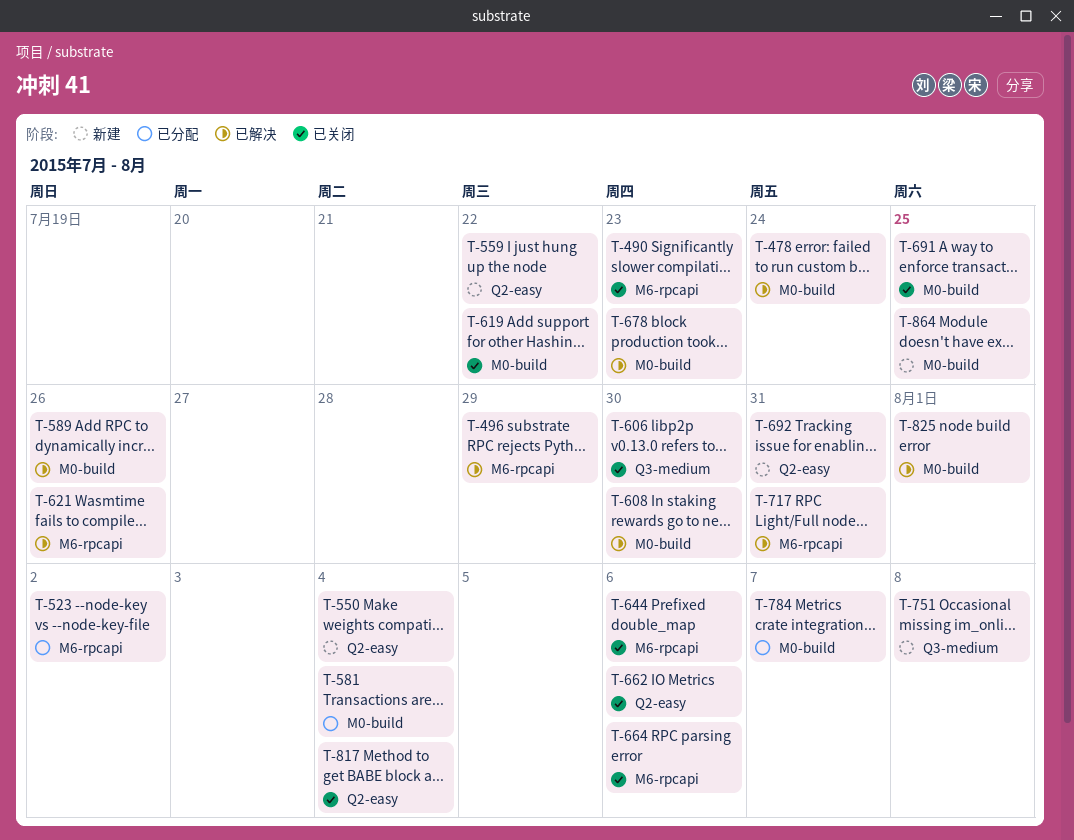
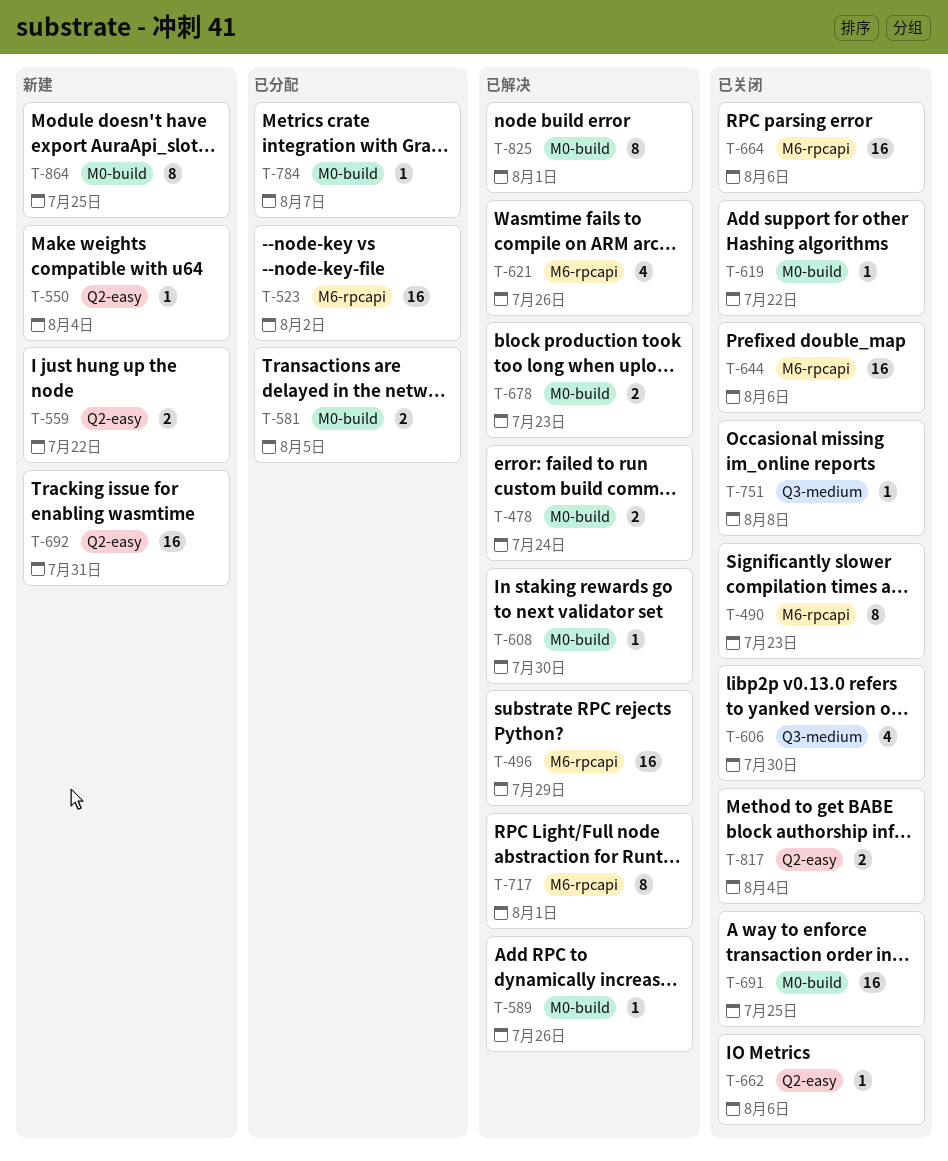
T-581, due: Aug 4 -> Aug 5
T-717, due: Jul 31 -> Aug 1
T-751, status: 新建 -> 已关闭

